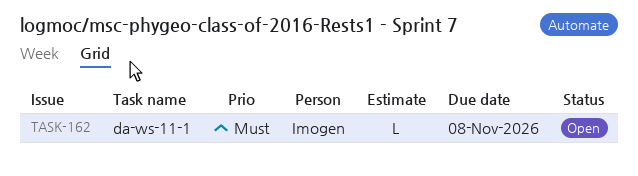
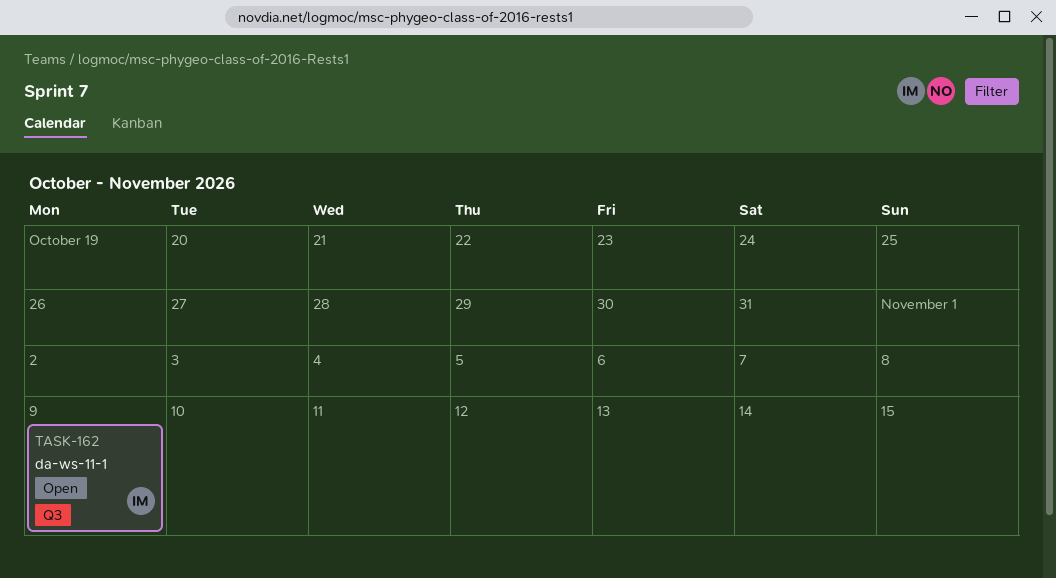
TASK-162, due: Nov 8 -> Nov 9

